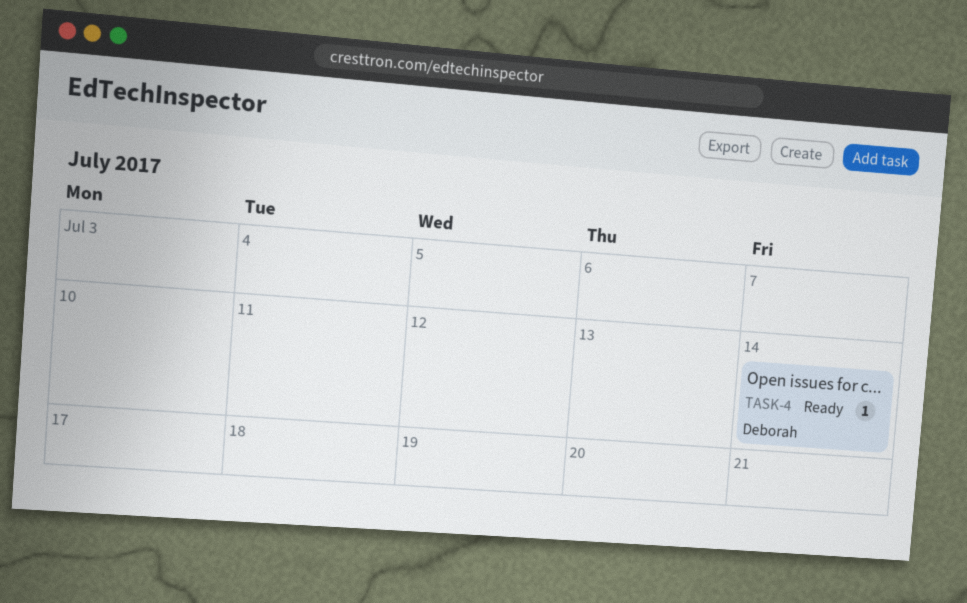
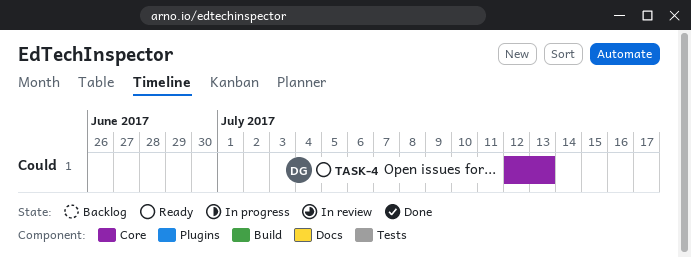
TASK-4, due: Jul 14 -> Jul 13

